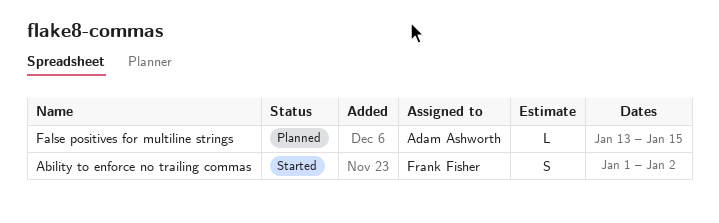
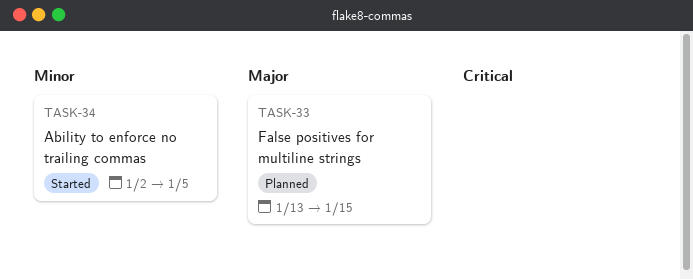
Ability to enforce no trailing commas, start: Jan 1 -> Jan 2
Ability to enforce no trailing commas, due: Jan 2 -> Jan 5

